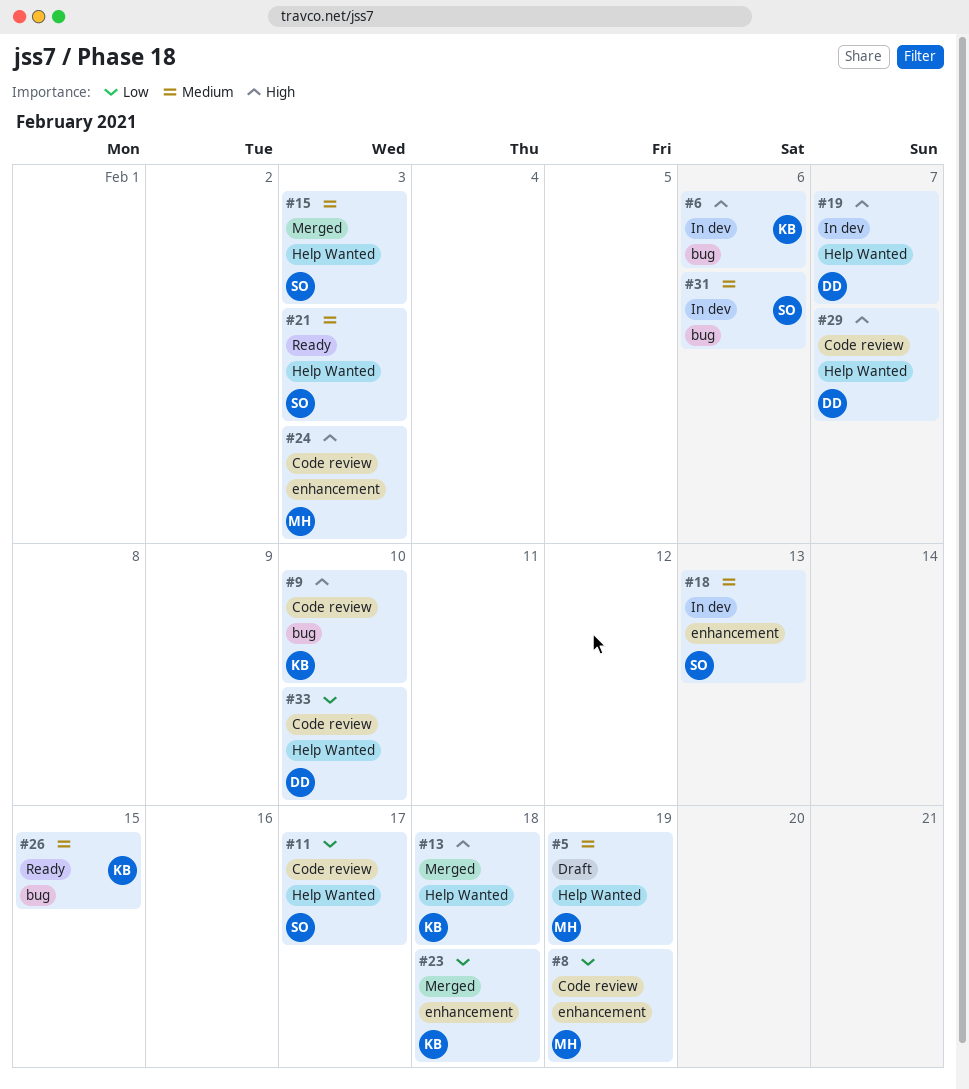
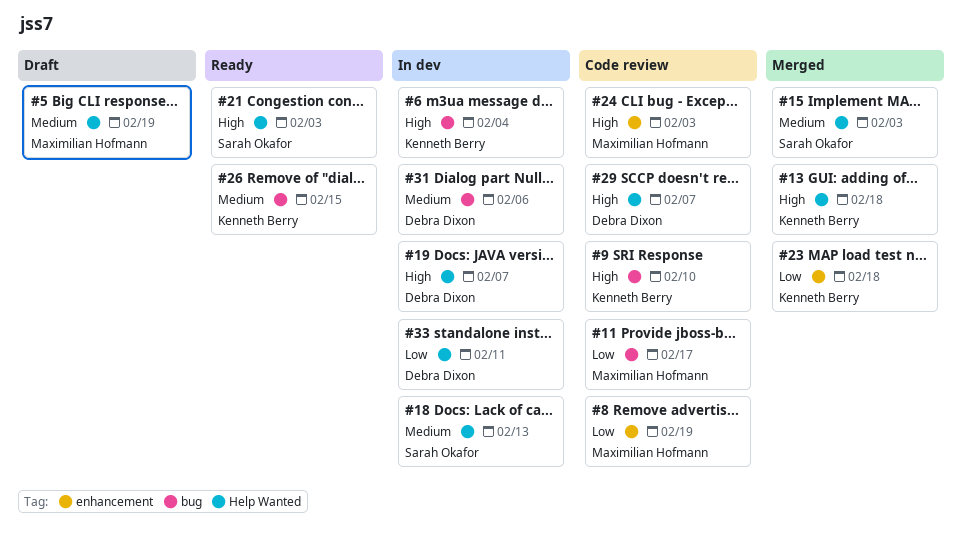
#6, due: Feb 6 -> Feb 4
#11, owner: Sarah Okafor -> Maximilian Hofmann
#11, label: Help Wanted -> bug
#18, label: enhancement -> Help Wanted
#21, priority: Medium -> High
#31, owner: Sarah Okafor -> Debra Dixon
#33, status: Code review -> In dev
#33, due: Feb 10 -> Feb 11

